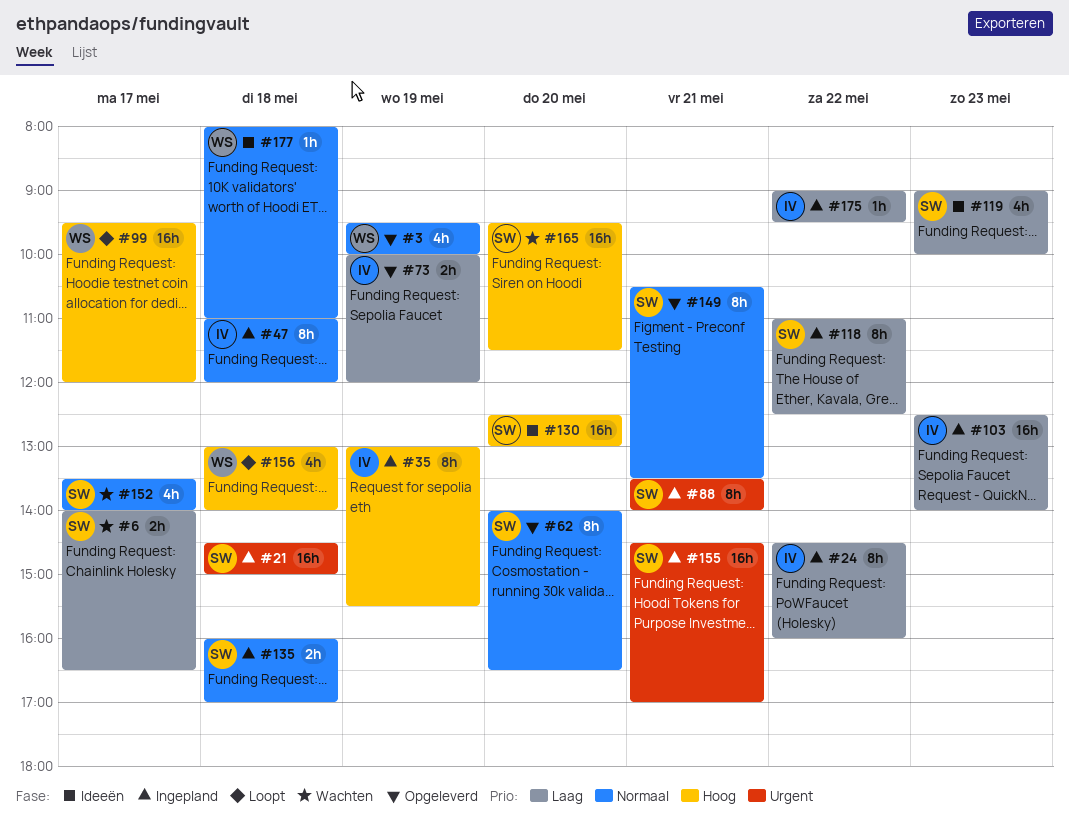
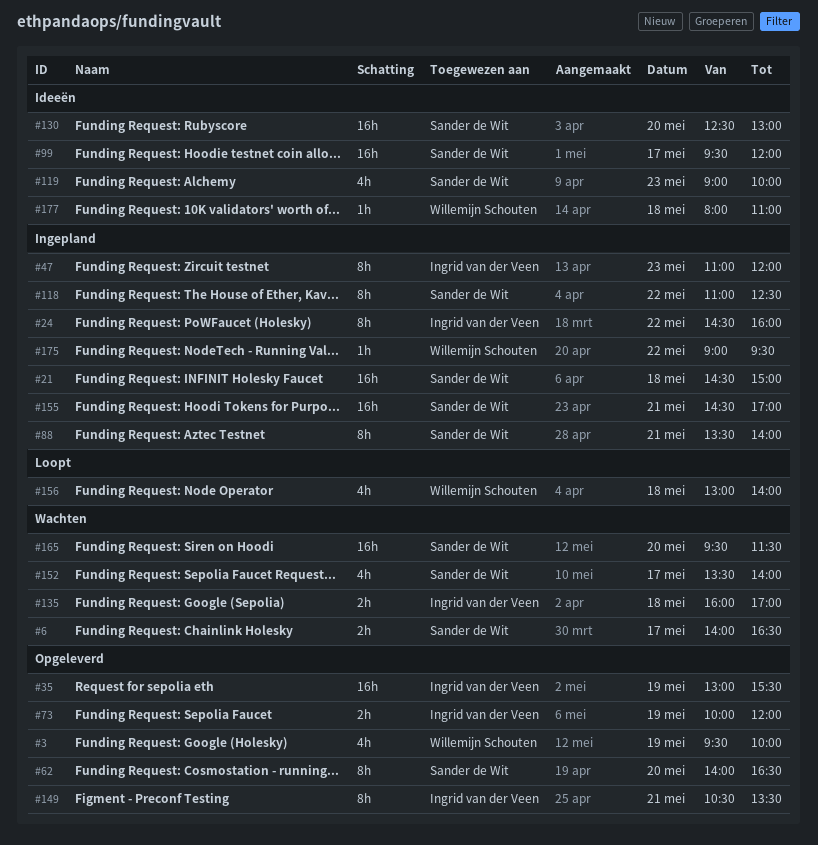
#35, status: Ingepland -> Opgeleverd
#35, estimate: 8h -> 16h
#47, day: May 18 -> May 23
#99, status: Loopt -> Ideeën
#99, owner: Willemijn Schouten -> Sander de Wit
#103: present -> none
#135, status: Ingepland -> Wachten
#135, owner: Sander de Wit -> Ingrid van der Veen
#149, owner: Sander de Wit -> Ingrid van der Veen
#175, owner: Ingrid van der Veen -> Willemijn Schouten

